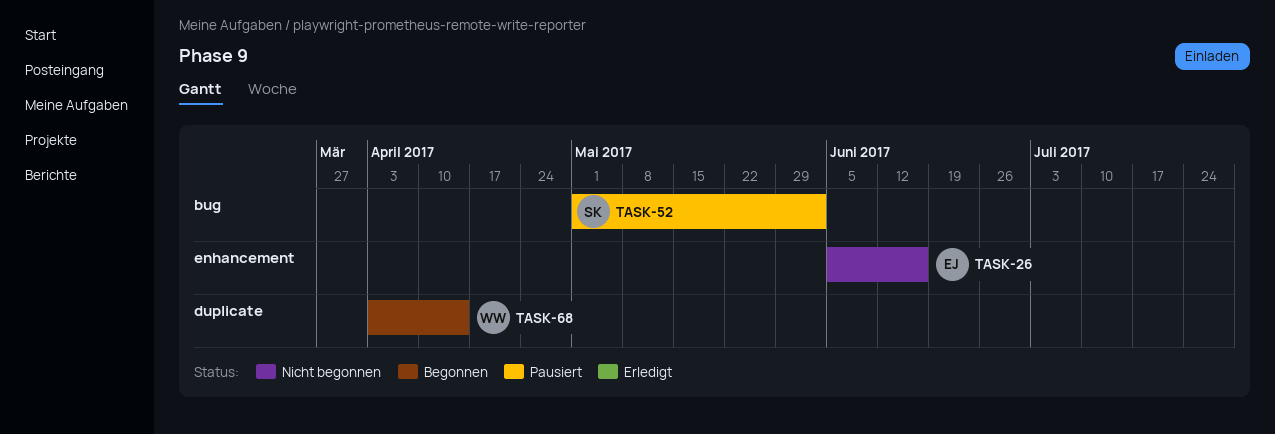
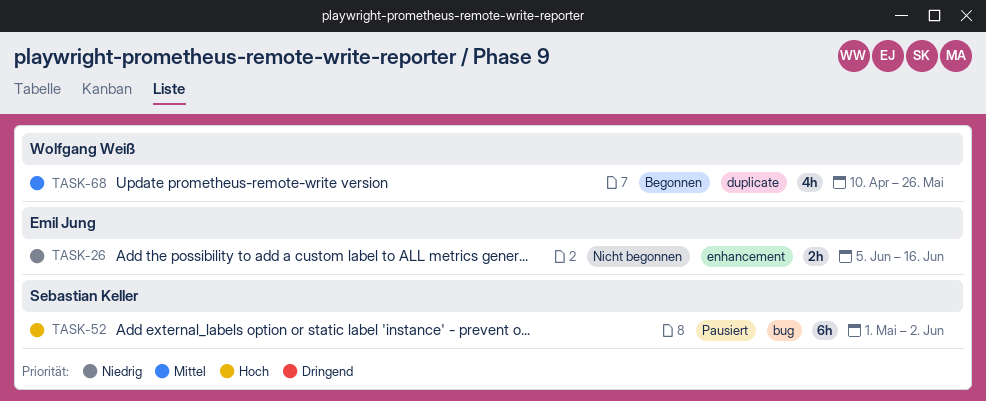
TASK-68, start: Apr 3 -> Apr 10
TASK-68, due: Apr 14 -> May 26

